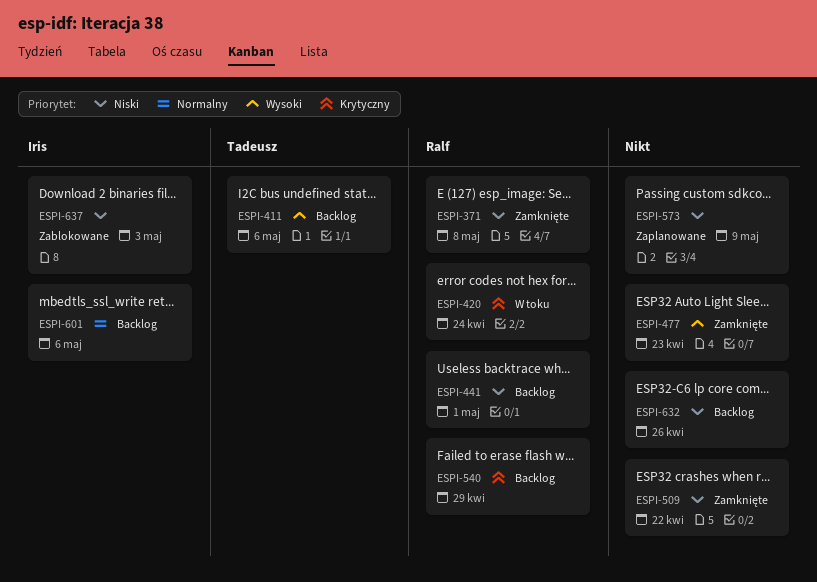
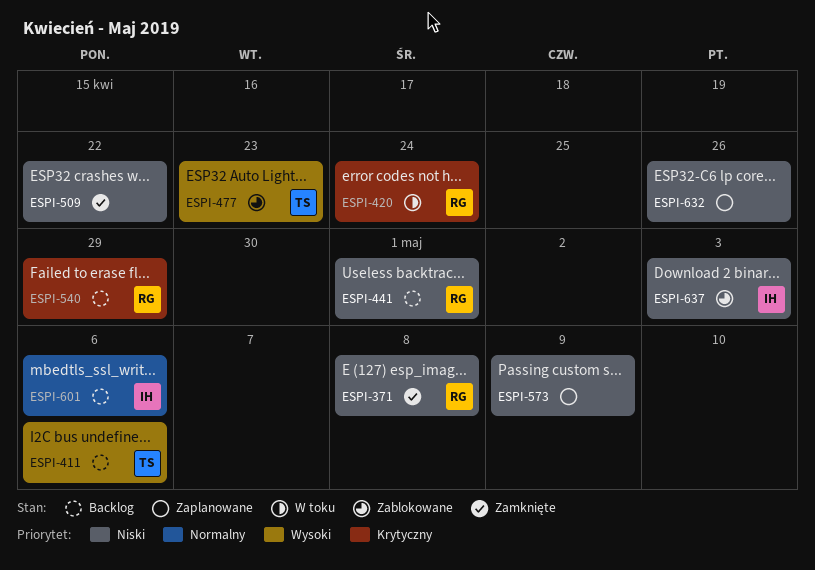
ESPI-477, status: Zamknięte -> Zablokowane
ESPI-477, owner: none -> Tadeusz
ESPI-632, status: Backlog -> Zaplanowane

